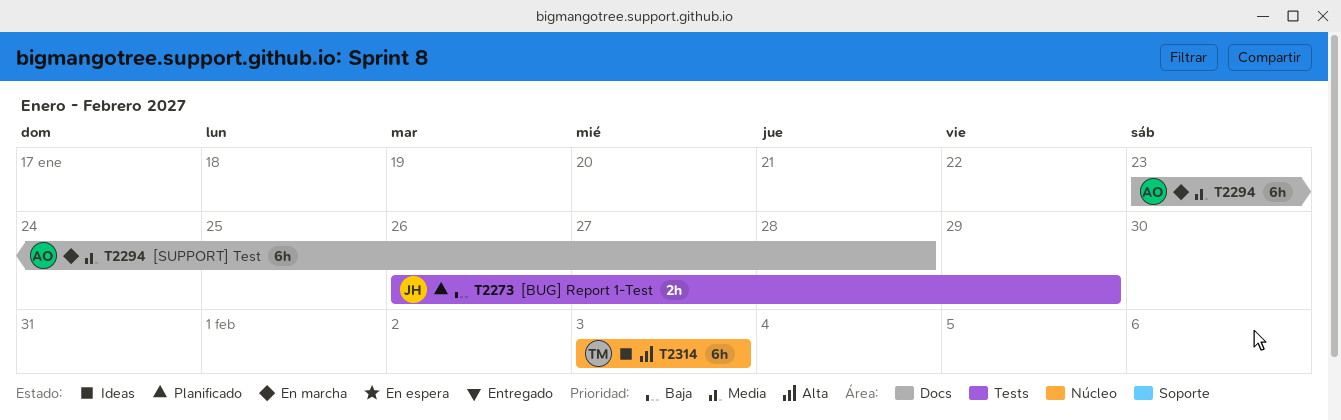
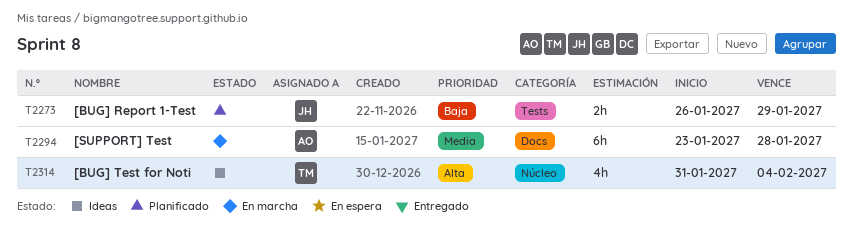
T2314, estimate: 6h -> 4h
T2314, start: Feb 3 -> Jan 31
T2314, due: Feb 3 -> Feb 4

